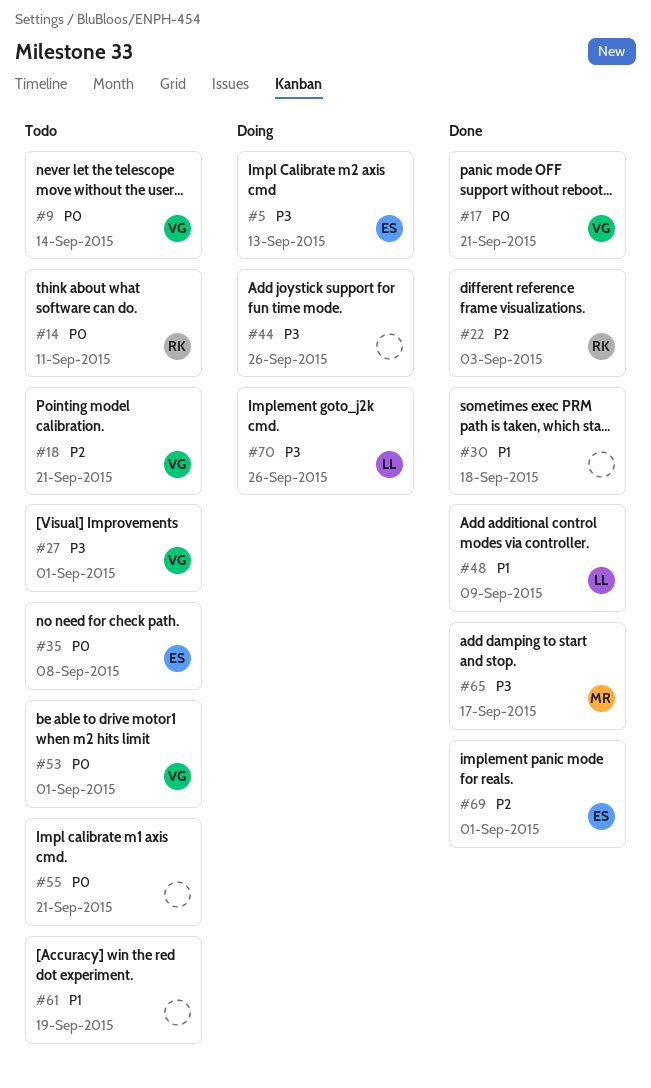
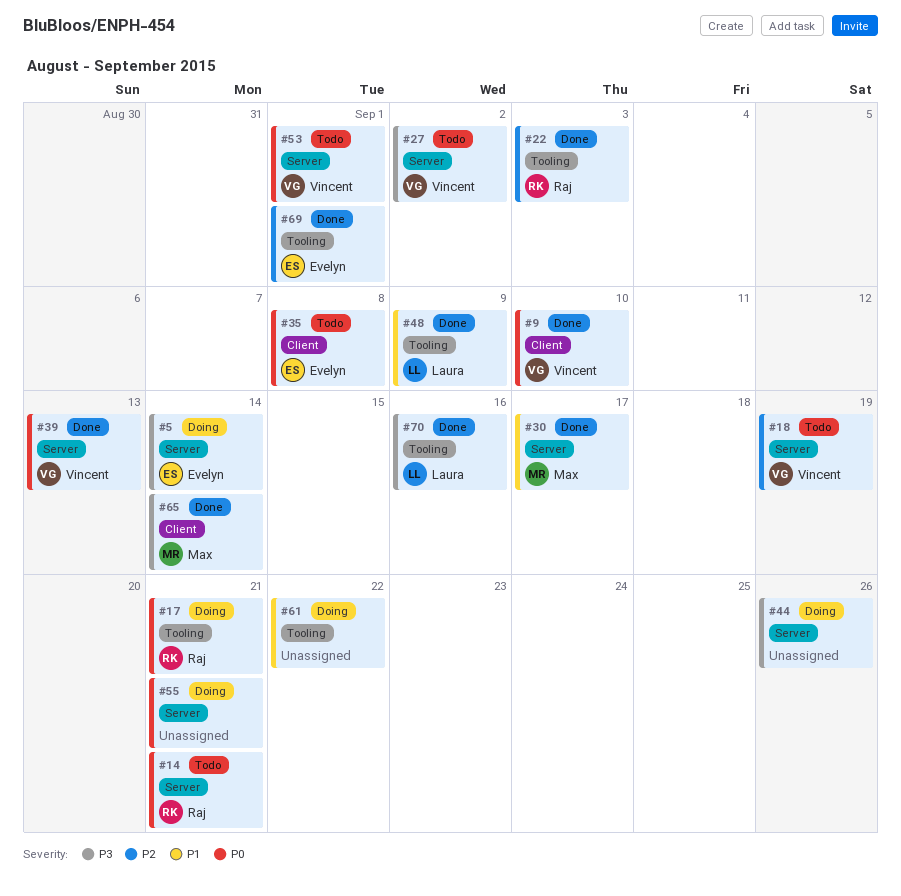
#5, due: Sep 13 -> Sep 14
#9, status: Todo -> Done
#9, due: Sep 14 -> Sep 10
#14, due: Sep 11 -> Sep 21
#17, status: Done -> Doing
#17, owner: Vincent -> Raj
#18, due: Sep 21 -> Sep 19
#27, due: Sep 1 -> Sep 2
#30, owner: none -> Max
#30, due: Sep 18 -> Sep 17
#39: none -> present
#55, status: Todo -> Doing
#61, status: Todo -> Doing
#61, due: Sep 19 -> Sep 22
#65, due: Sep 17 -> Sep 14
#70, status: Doing -> Done
#70, due: Sep 26 -> Sep 16

